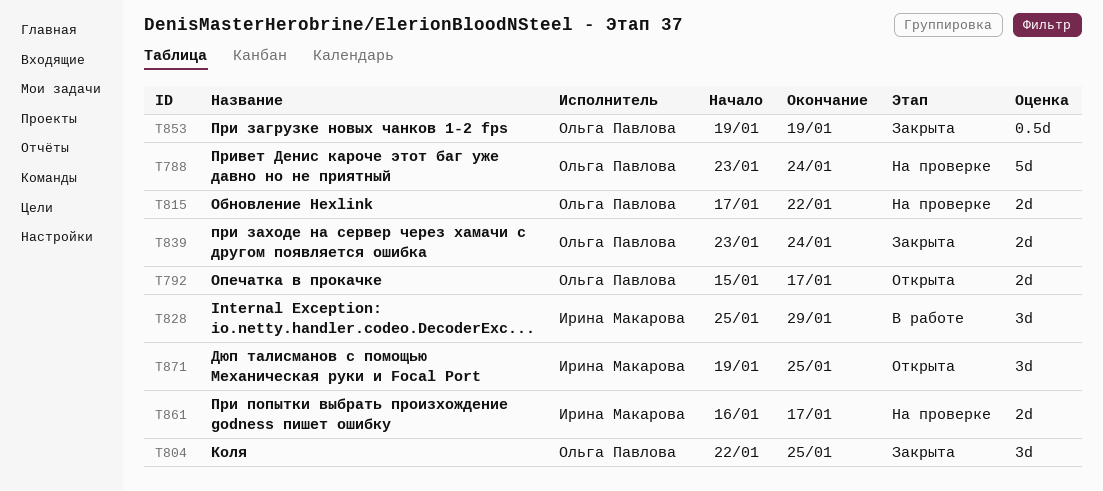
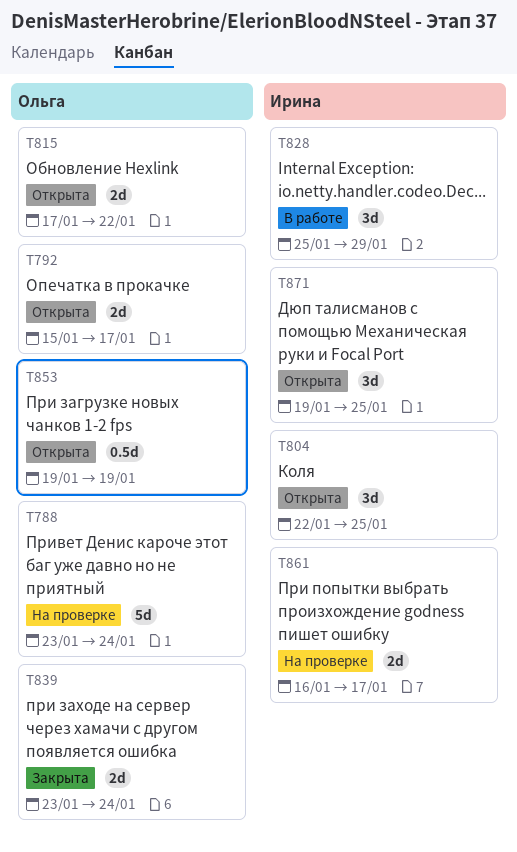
T804, status: Закрыта -> Открыта
T804, owner: Ольга Павлова -> Ирина Макарова
T815, status: На проверке -> Открыта
T853, status: Закрыта -> Открыта

